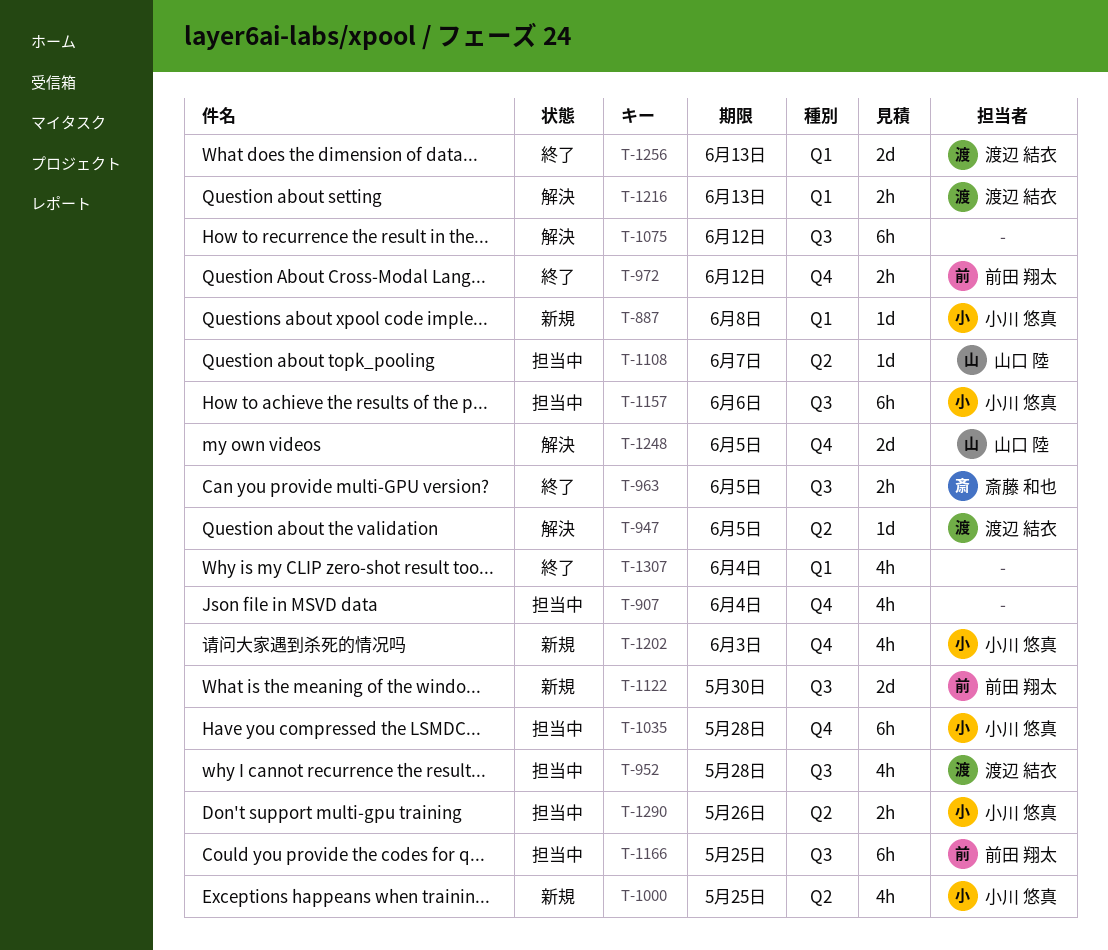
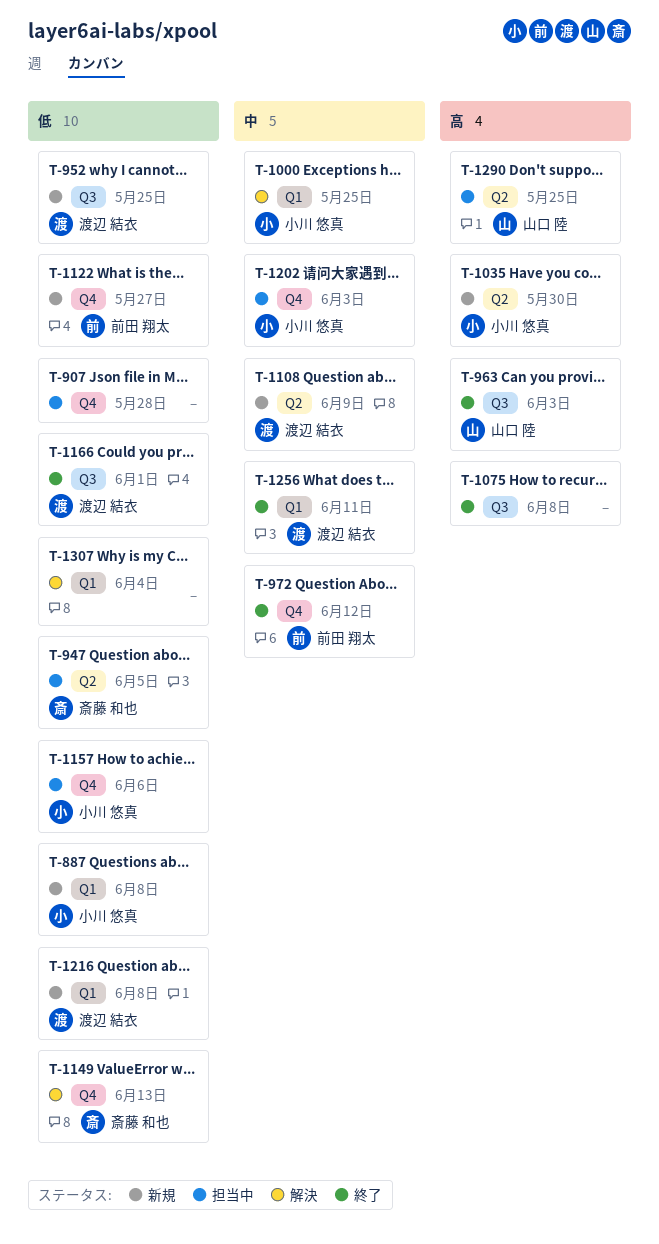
T-907, due: Jun 4 -> May 28
T-947, status: 解決 -> 担当中
T-947, owner: 渡辺 結衣 -> 斎藤 和也
T-952, status: 担当中 -> 新規
T-952, due: May 28 -> May 25
T-963, owner: 斎藤 和也 -> 山口 陸
T-963, due: Jun 5 -> Jun 3
T-1000, status: 新規 -> 解決
T-1000, label: Q2 -> Q1
T-1035, status: 担当中 -> 新規
T-1035, label: Q4 -> Q2
T-1035, due: May 28 -> May 30
T-1075, status: 解決 -> 終了
T-1075, due: Jun 12 -> Jun 8
T-1108, status: 担当中 -> 新規
T-1108, owner: 山口 陸 -> 渡辺 結衣
T-1108, due: Jun 7 -> Jun 9
T-1122, label: Q3 -> Q4
T-1122, due: May 30 -> May 27
T-1149: none -> present
T-1157, label: Q3 -> Q4
T-1166, status: 担当中 -> 終了
T-1166, owner: 前田 翔太 -> 渡辺 結衣
T-1166, due: May 25 -> Jun 1
T-1202, status: 新規 -> 担当中
T-1216, status: 解決 -> 新規
T-1216, due: Jun 13 -> Jun 8
T-1248: present -> none
T-1256, due: Jun 13 -> Jun 11
T-1290, owner: 小川 悠真 -> 山口 陸
T-1290, due: May 26 -> May 25
T-1307, status: 終了 -> 解決

